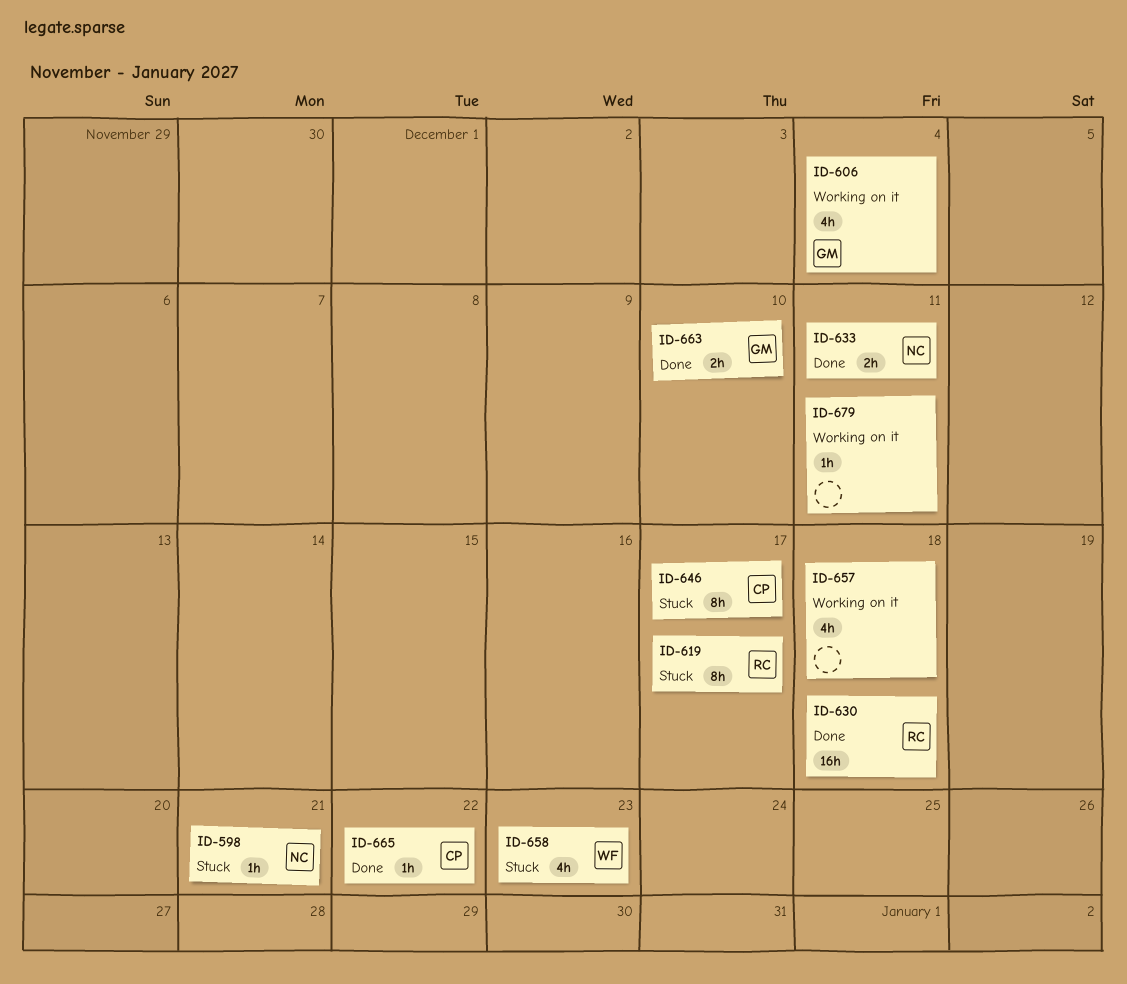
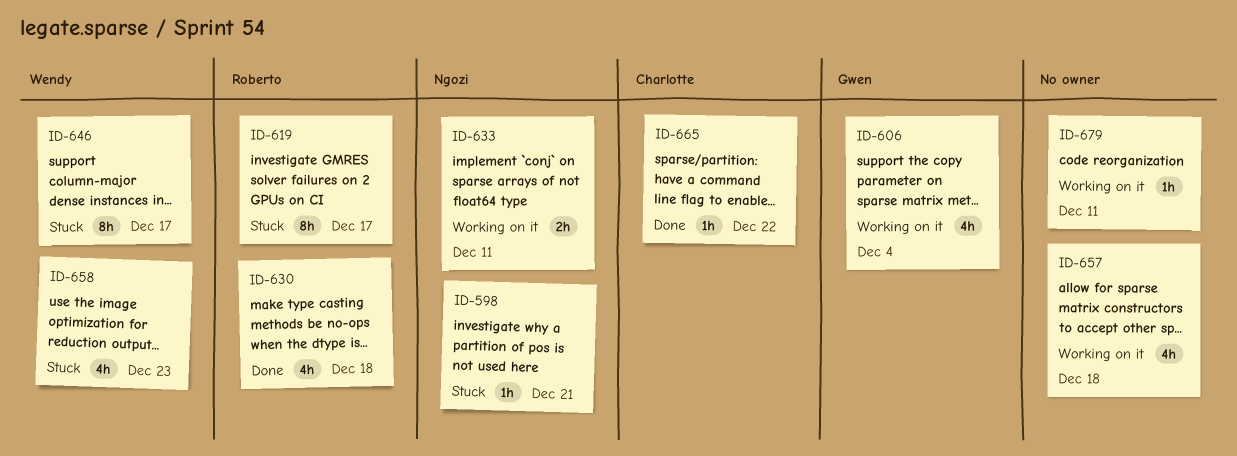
ID-630, estimate: 16h -> 4h
ID-633, status: Done -> Working on it
ID-646, owner: Charlotte -> Wendy
ID-663: present -> none

